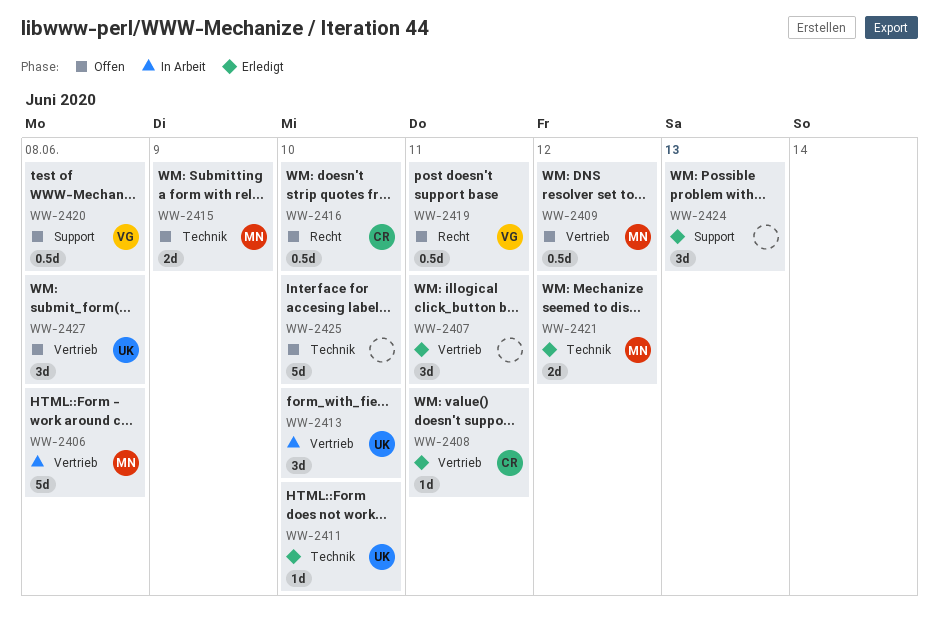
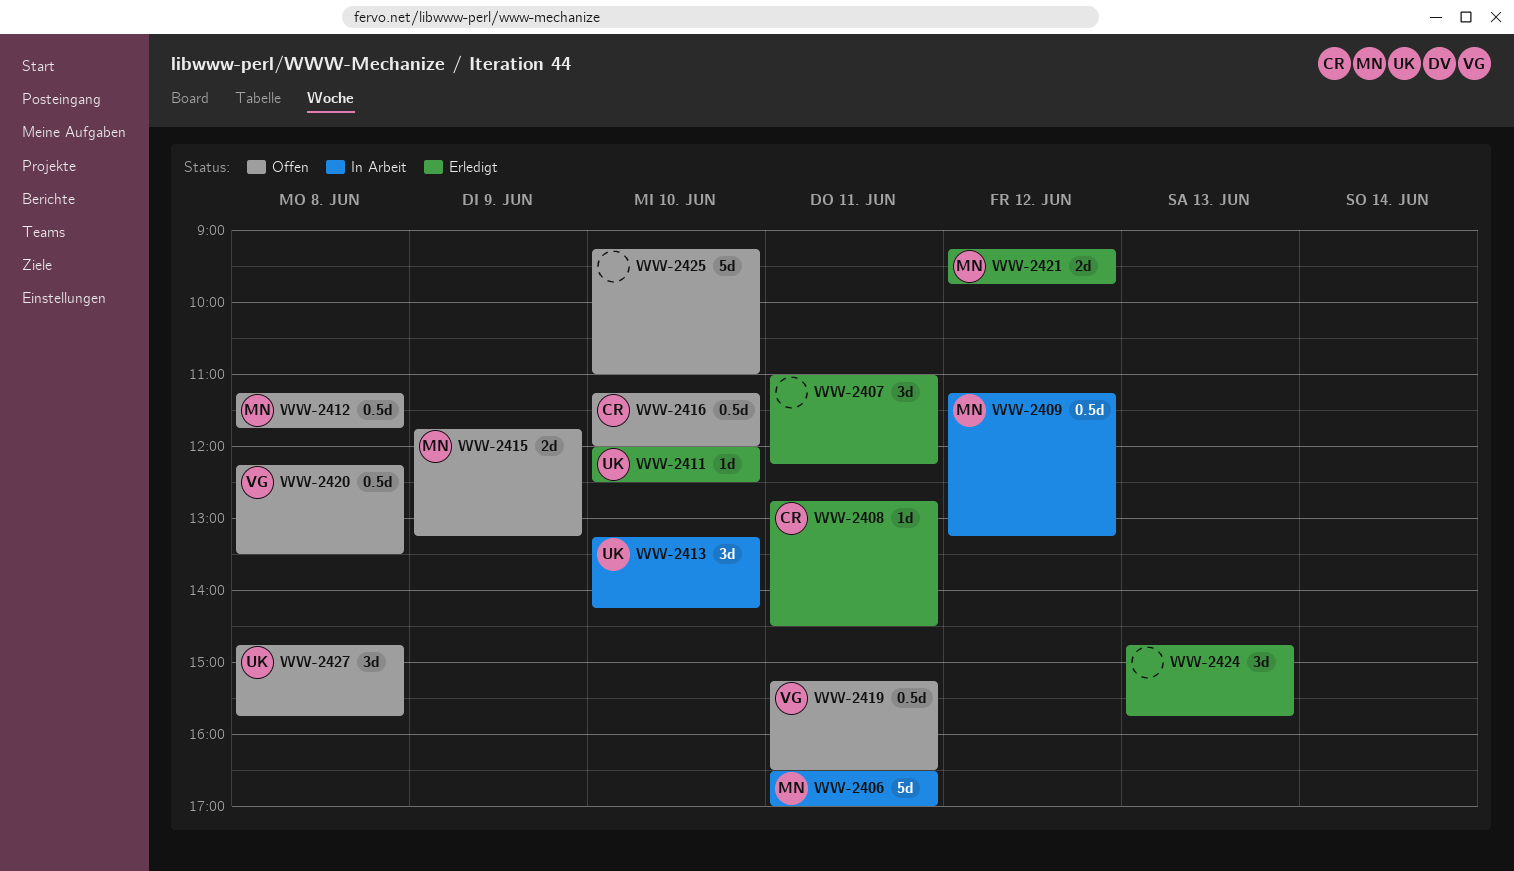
WW-2406, day: Jun 8 -> Jun 11
WW-2409, status: Offen -> In Arbeit
WW-2412: none -> present

